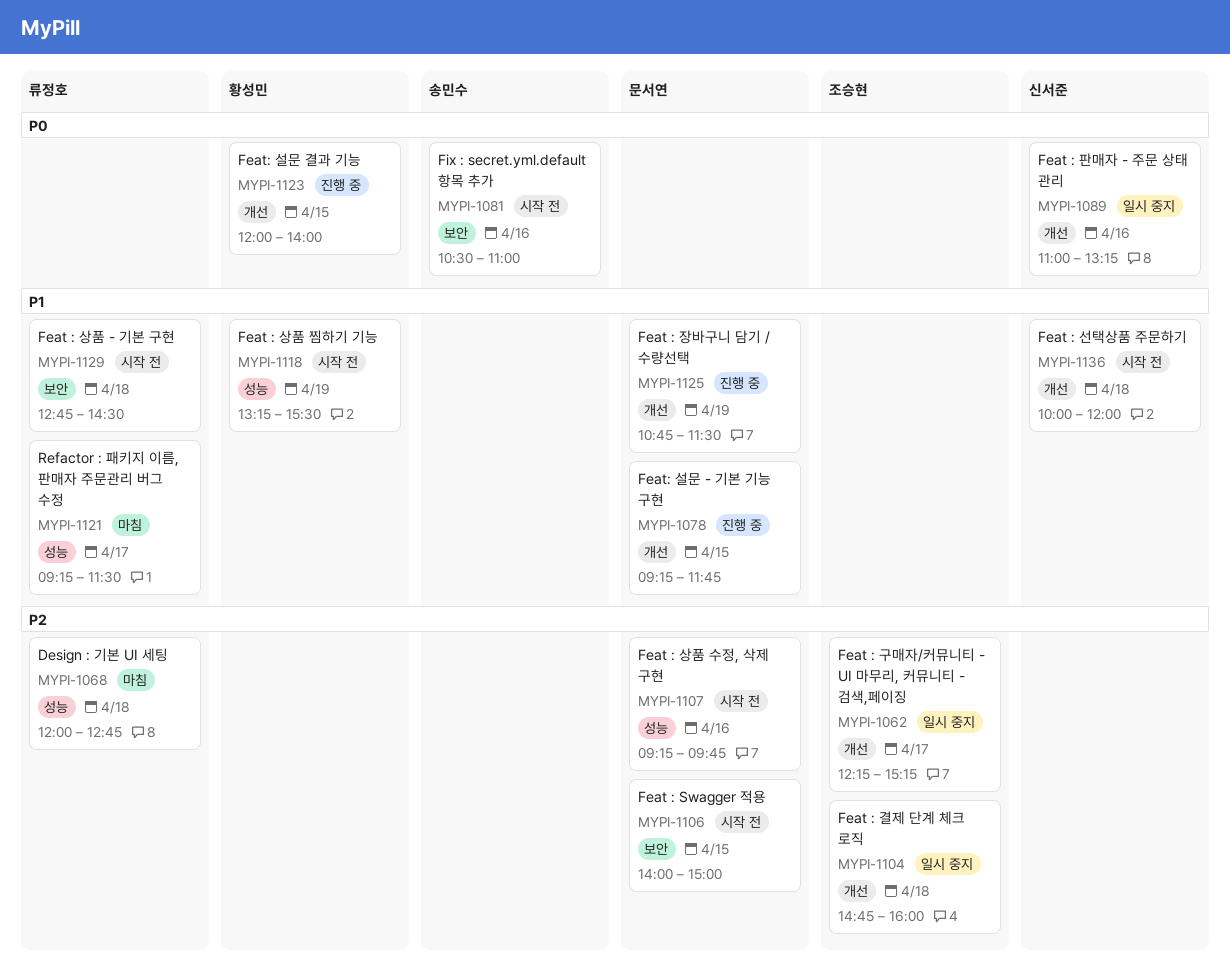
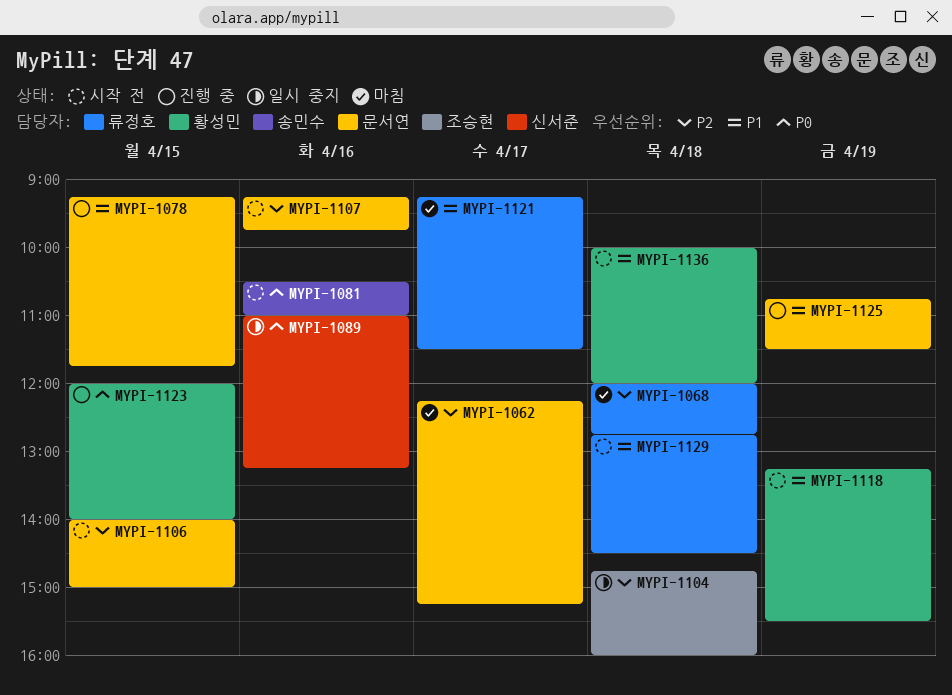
MYPI-1062, status: 일시 중지 -> 마침
MYPI-1062, owner: 조승현 -> 문서연
MYPI-1136, owner: 신서준 -> 황성민

